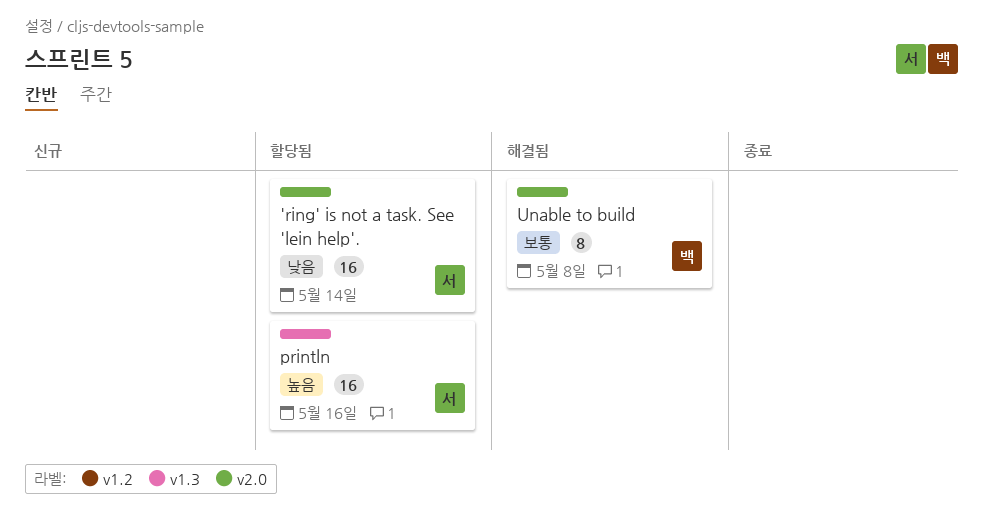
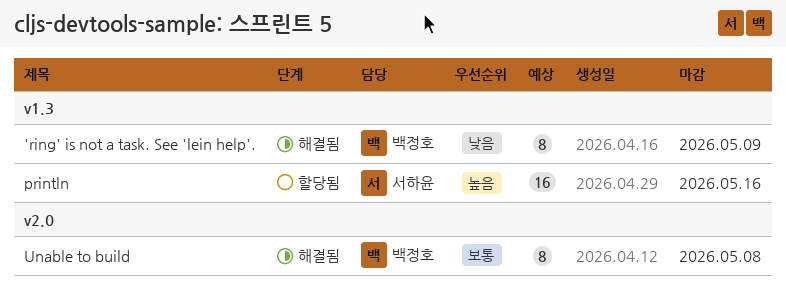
'ring' is not a task. See 'lein help'., status: 할당됨 -> 해결됨
'ring' is not a task. See 'lein help'., owner: 서하윤 -> 백정호
'ring' is not a task. See 'lein help'., label: v2.0 -> v1.3
'ring' is not a task. See 'lein help'., estimate: 16 -> 8
'ring' is not a task. See 'lein help'., due: May 14 -> May 9

